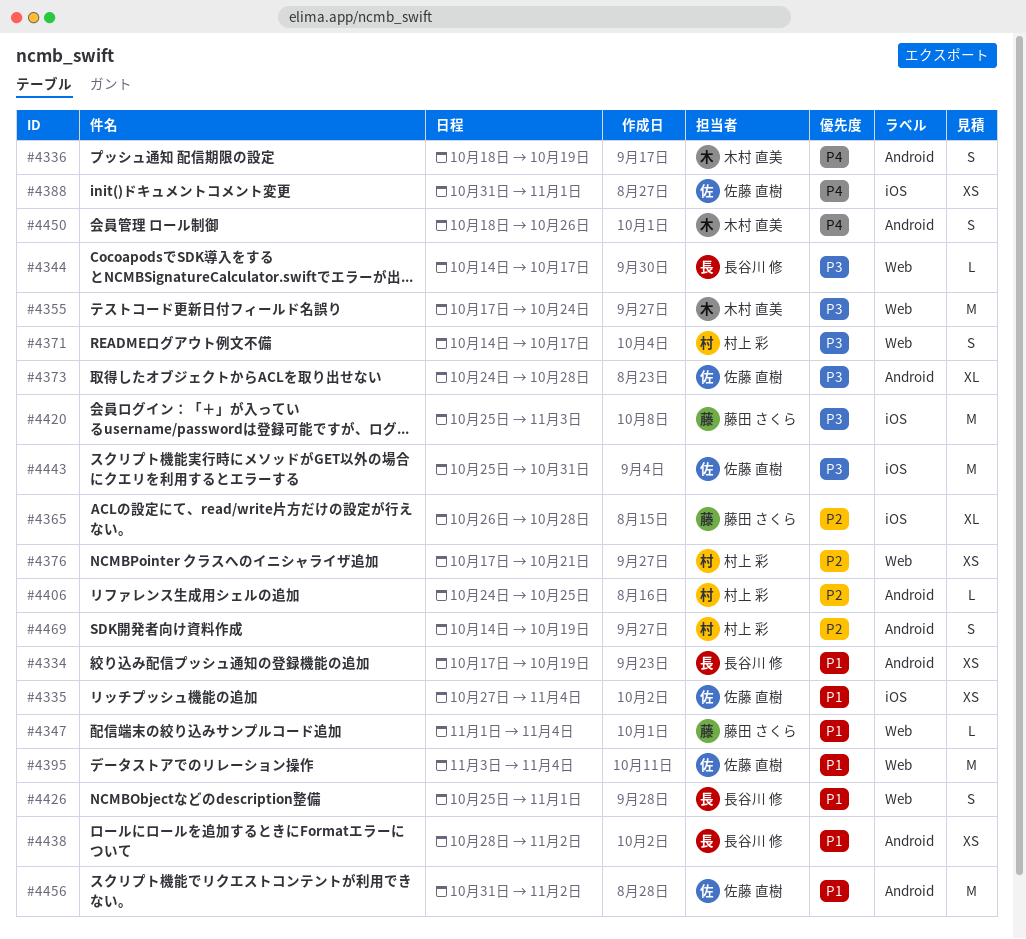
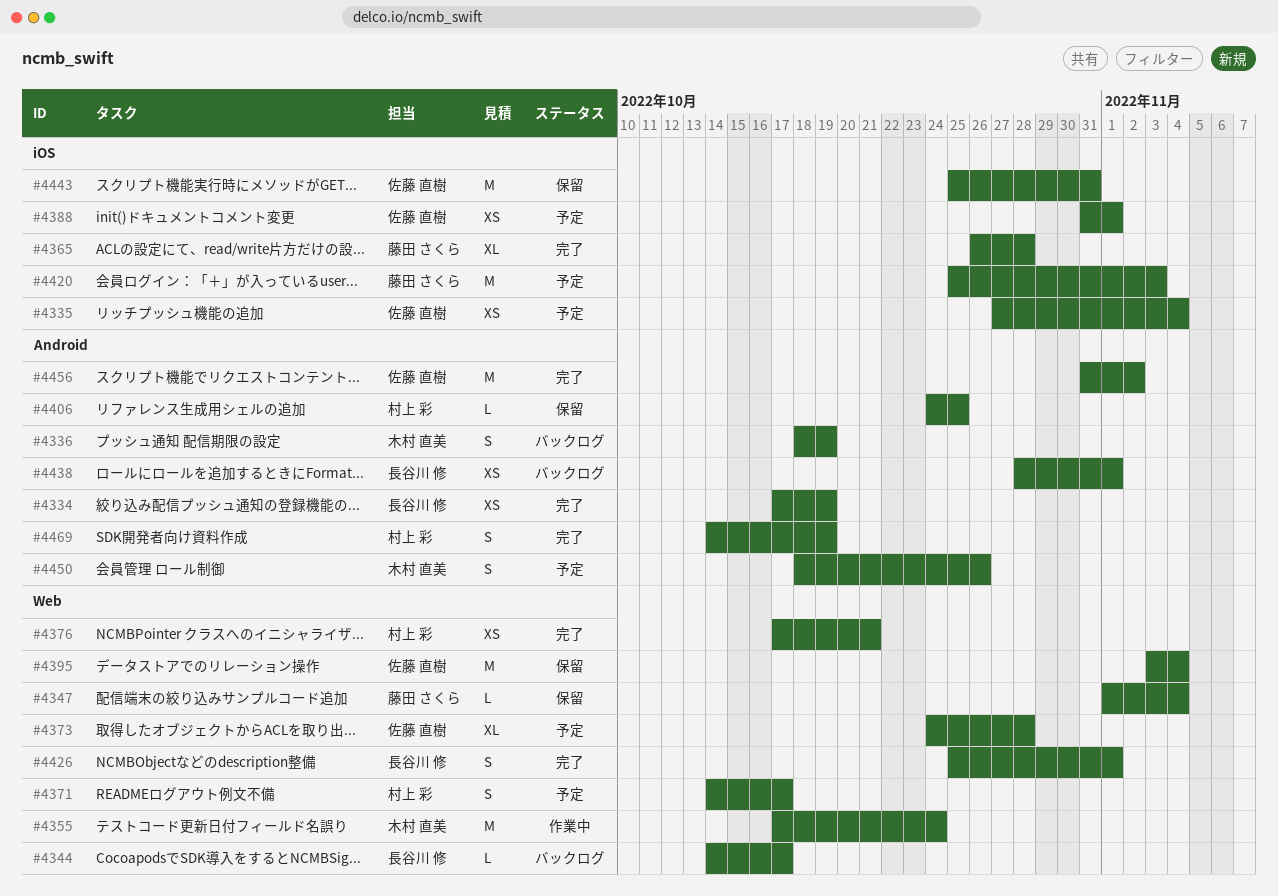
#4373, label: Android -> Web
#4438, due: Nov 2 -> Nov 1

